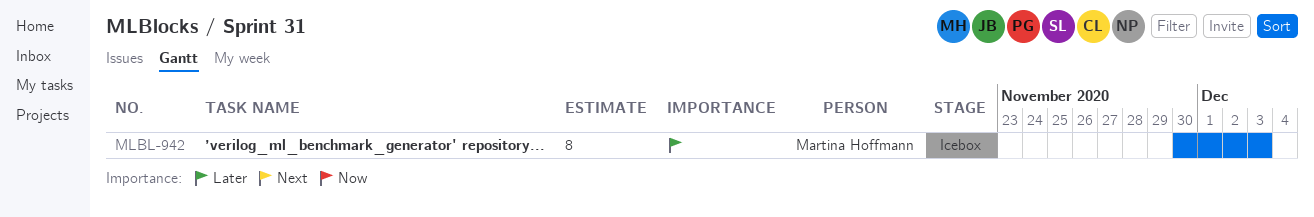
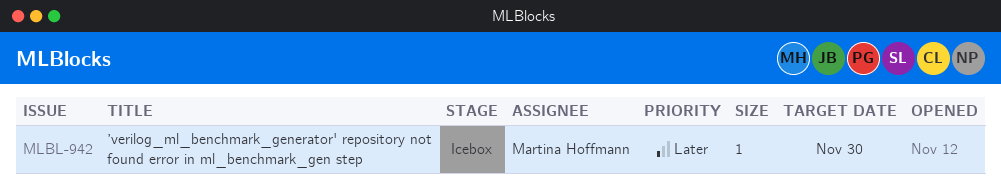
MLBL-942, estimate: 8 -> 1
MLBL-942, due: Dec 3 -> Nov 30

